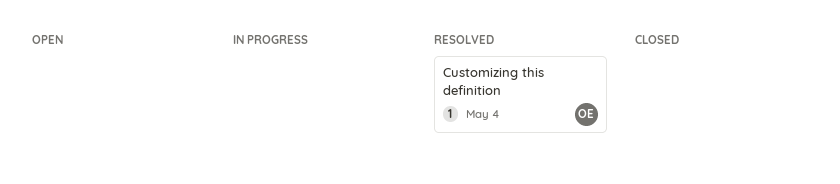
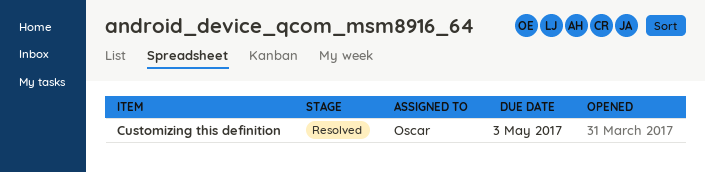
Customizing this definition, due: May 4 -> May 3

